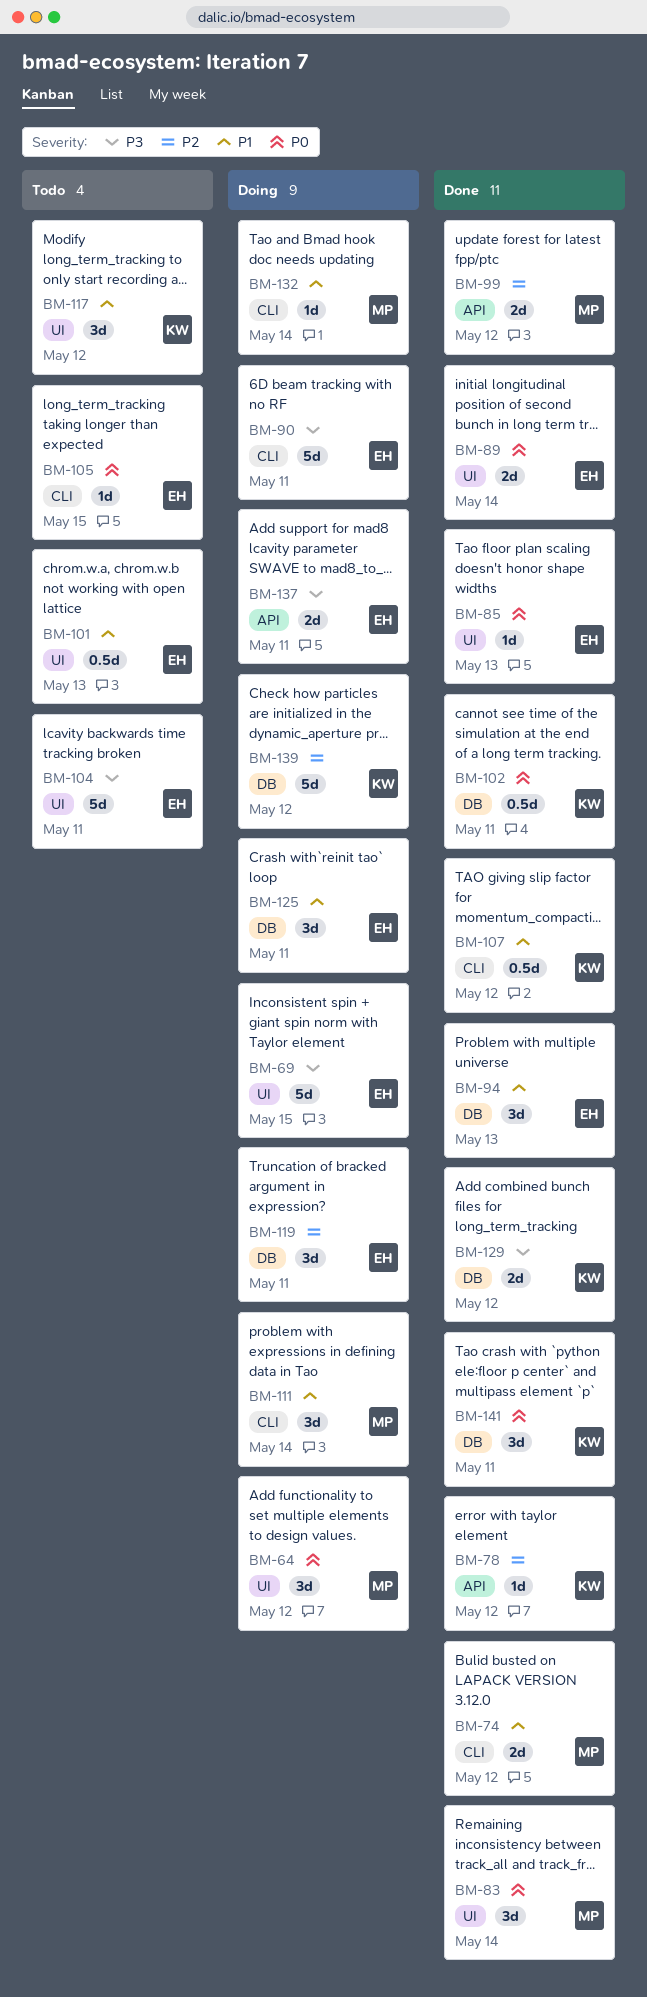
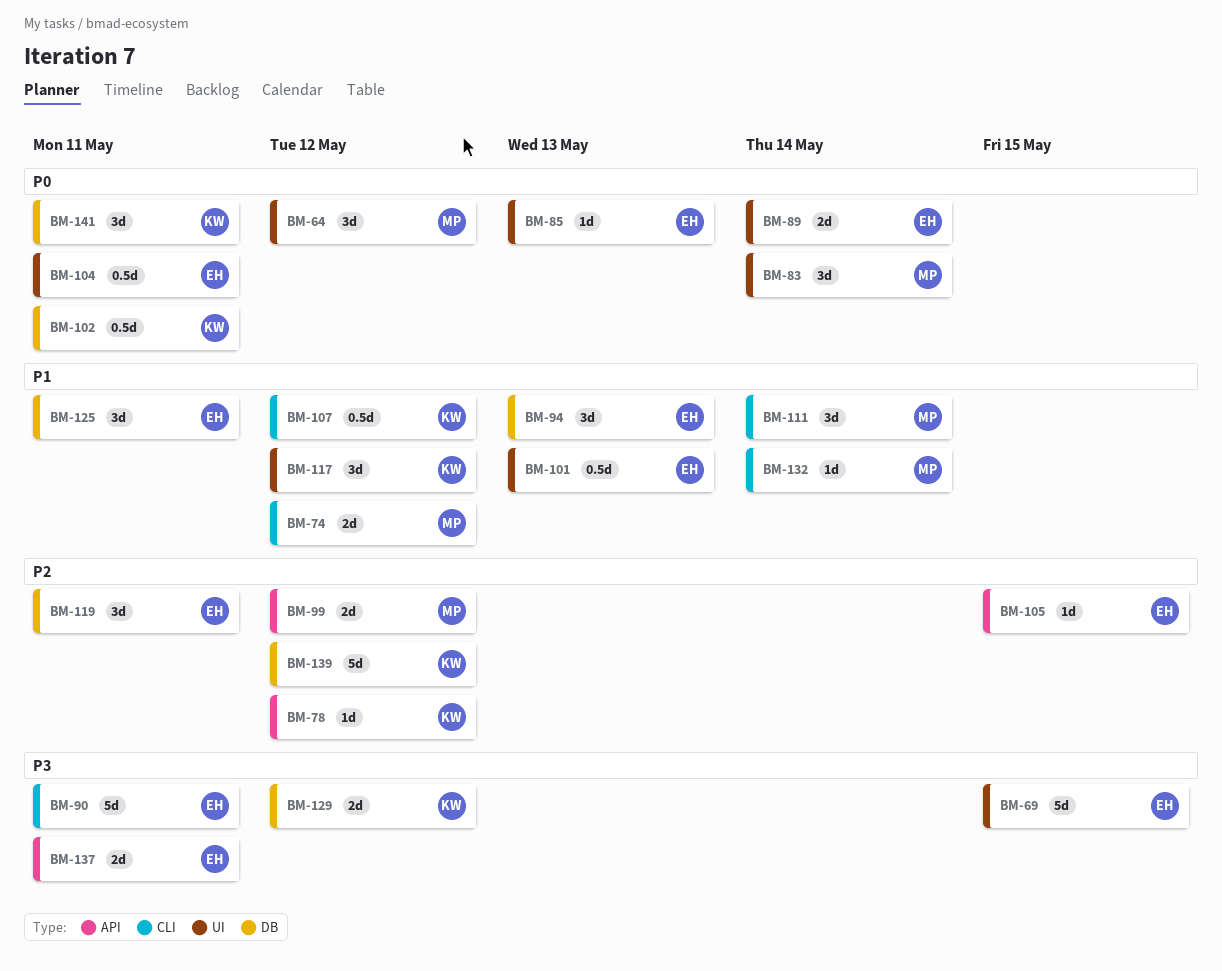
BM-104, priority: P3 -> P0
BM-104, estimate: 5d -> 0.5d
BM-105, priority: P0 -> P2
BM-105, label: CLI -> API

